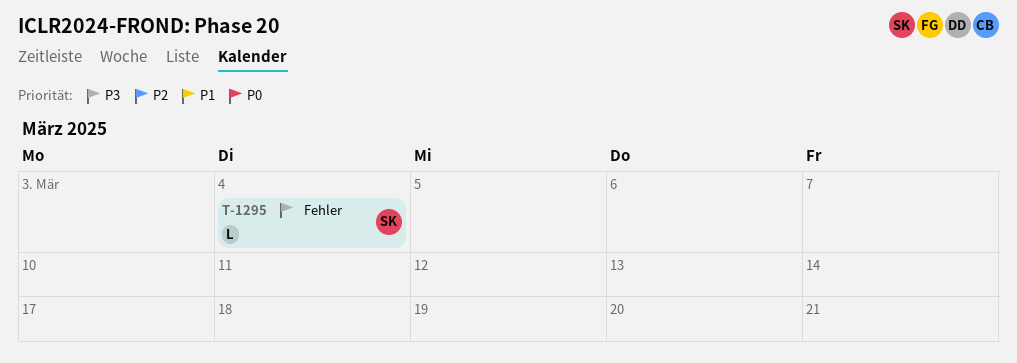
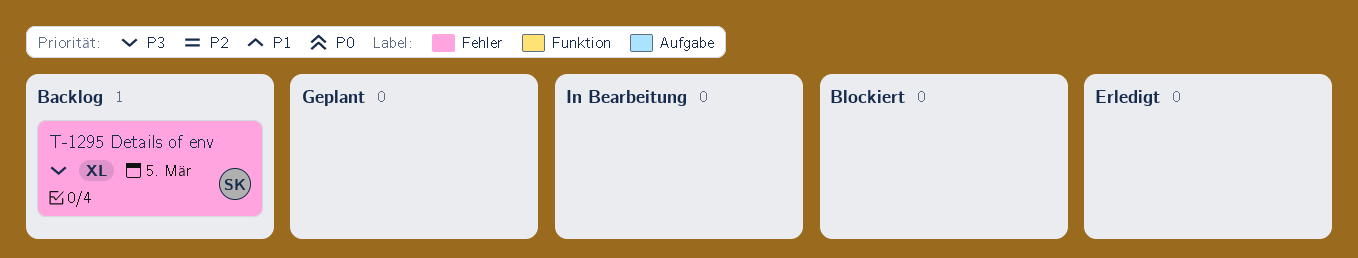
T-1295, estimate: L -> XL
T-1295, due: Mar 4 -> Mar 5

